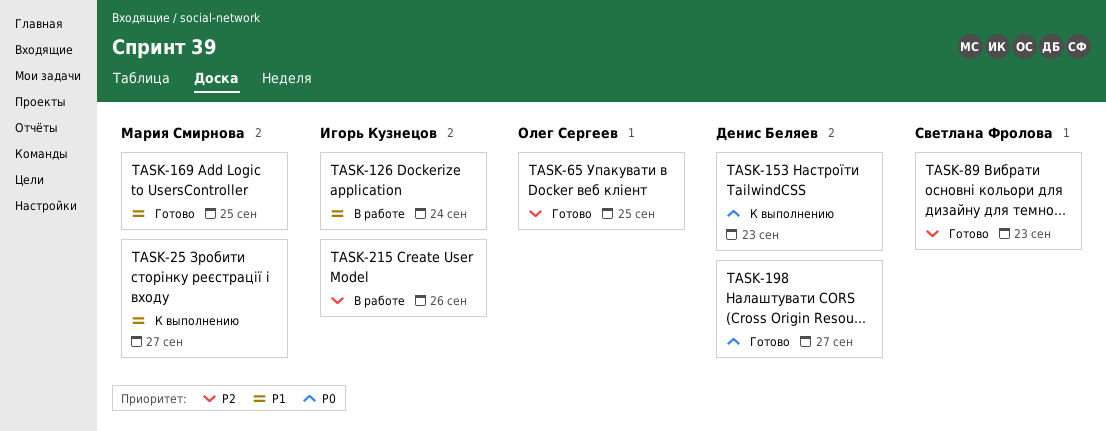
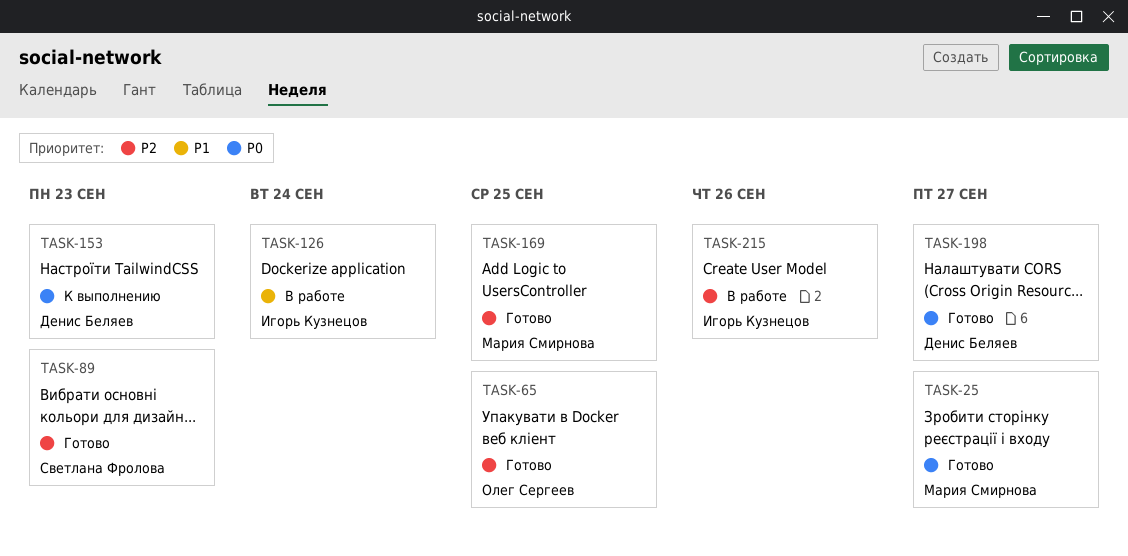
TASK-25, status: К выполнению -> Готово
TASK-25, priority: P1 -> P0
TASK-169, priority: P1 -> P2

